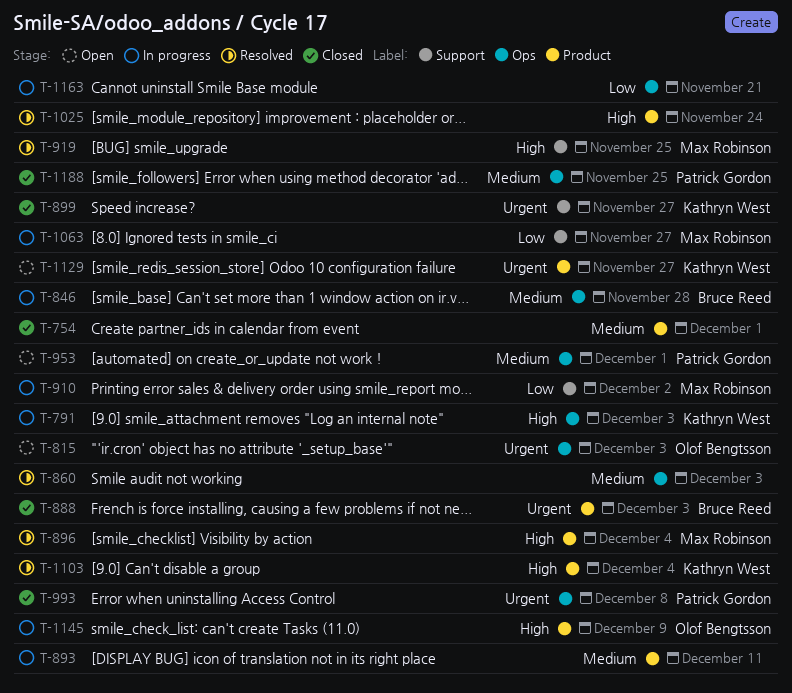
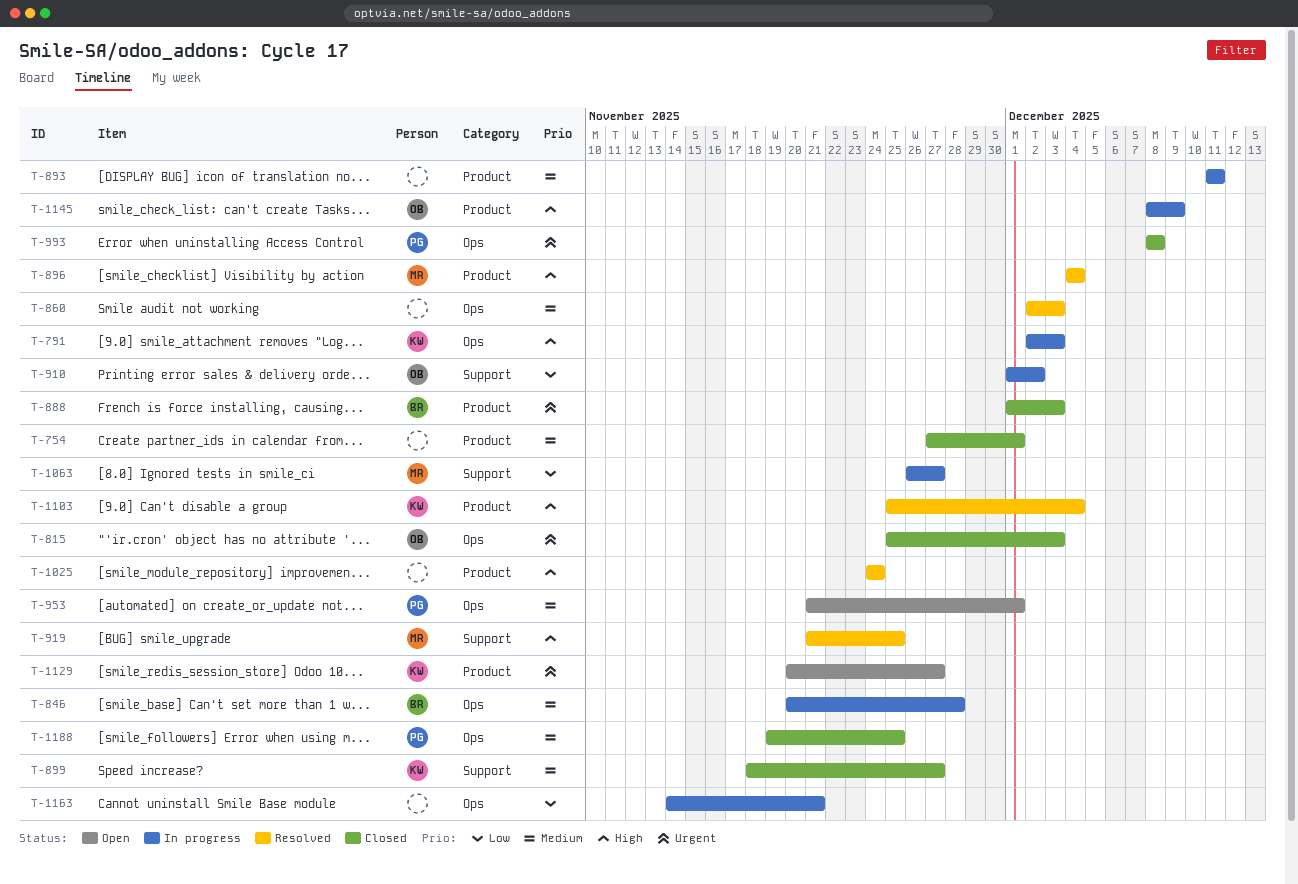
T-815, status: Open -> Closed
T-899, priority: Urgent -> Medium
T-910, owner: Max Robinson -> Olof Bengtsson

